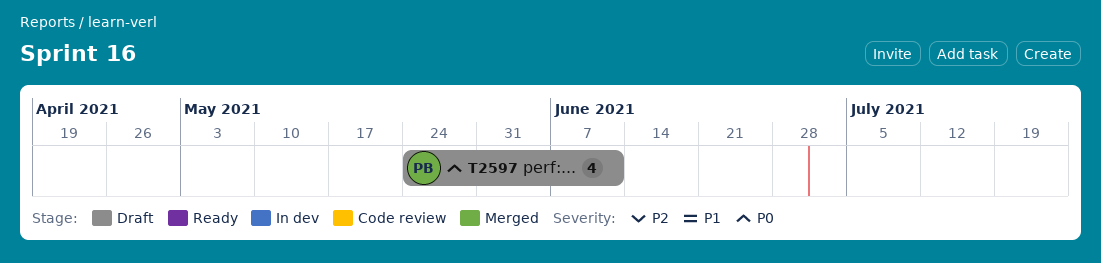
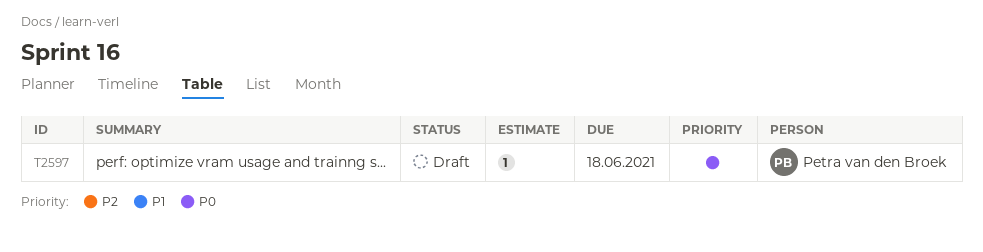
T2597, estimate: 4 -> 1
T2597, due: Jun 11 -> Jun 18

